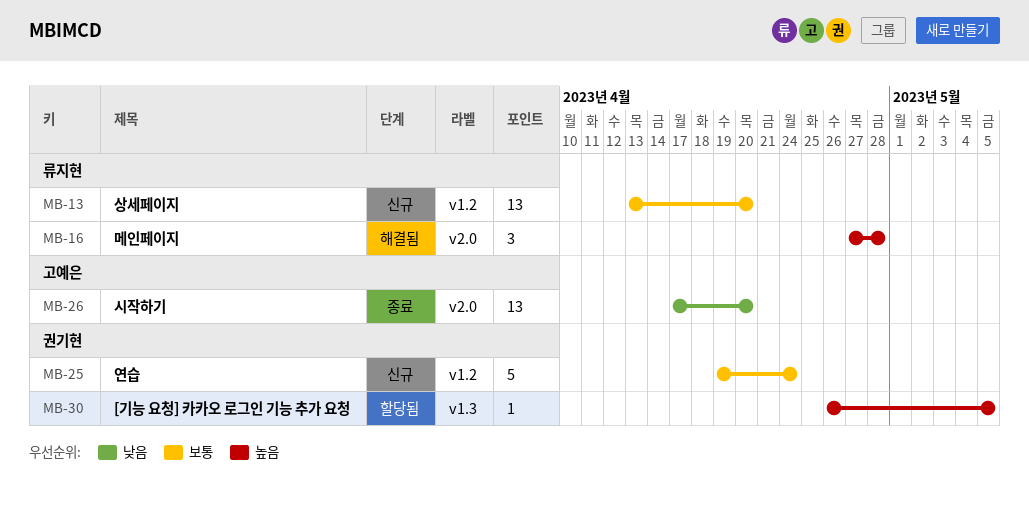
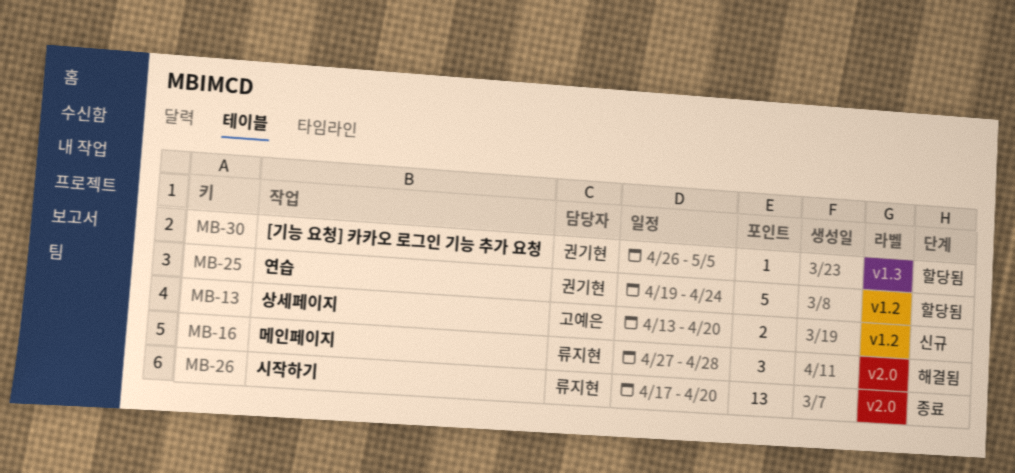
MB-13, owner: 류지현 -> 고예은
MB-13, estimate: 13 -> 2
MB-25, status: 신규 -> 할당됨
MB-26, owner: 고예은 -> 류지현

